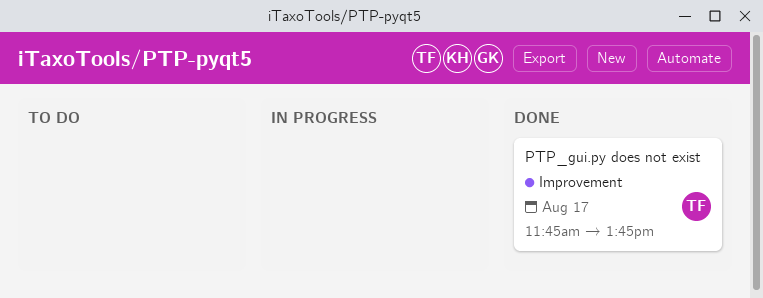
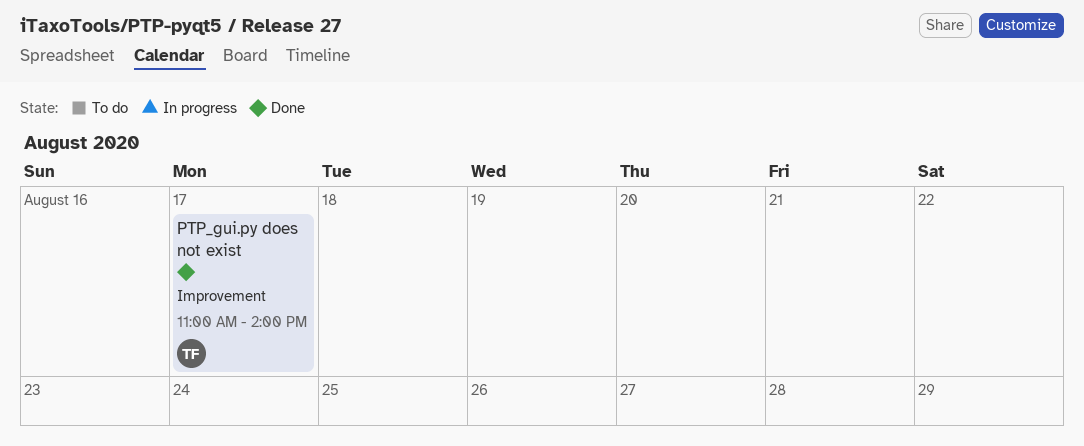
PTP_gui.py does not exist, begins: 11:45 -> 11:00
PTP_gui.py does not exist, ends: 13:45 -> 14:00

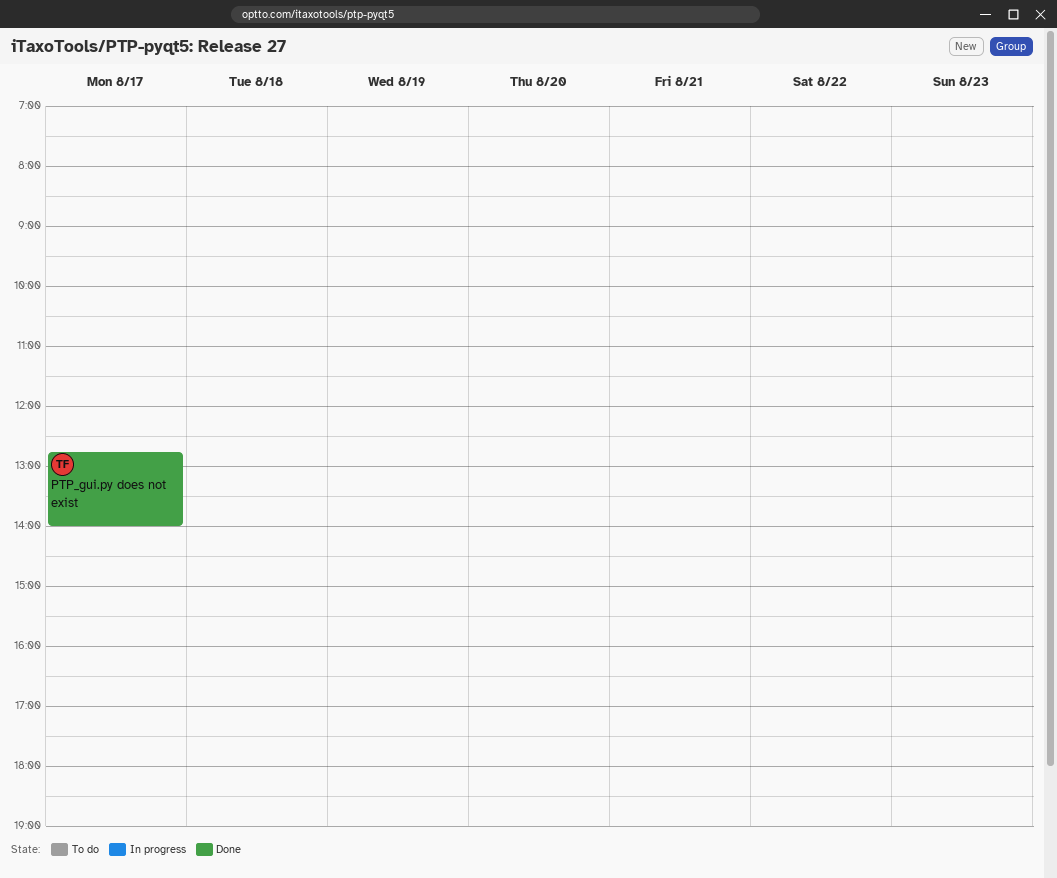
PTP_gui.py does not exist, begins: 11:00 -> 12:45

